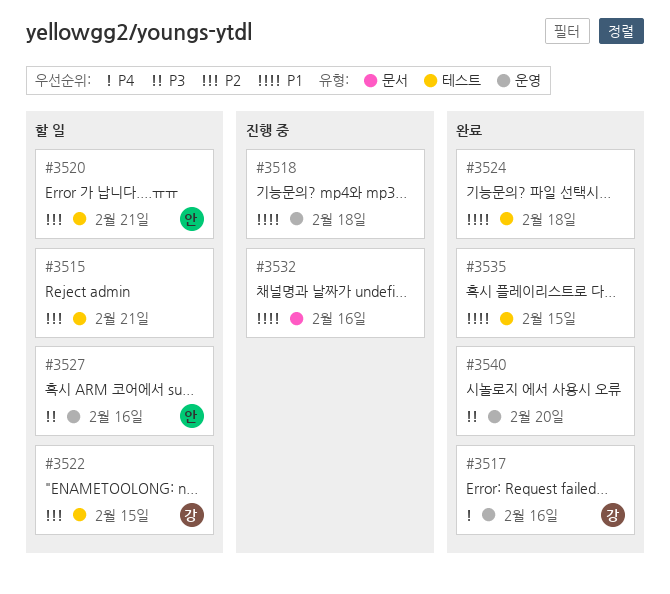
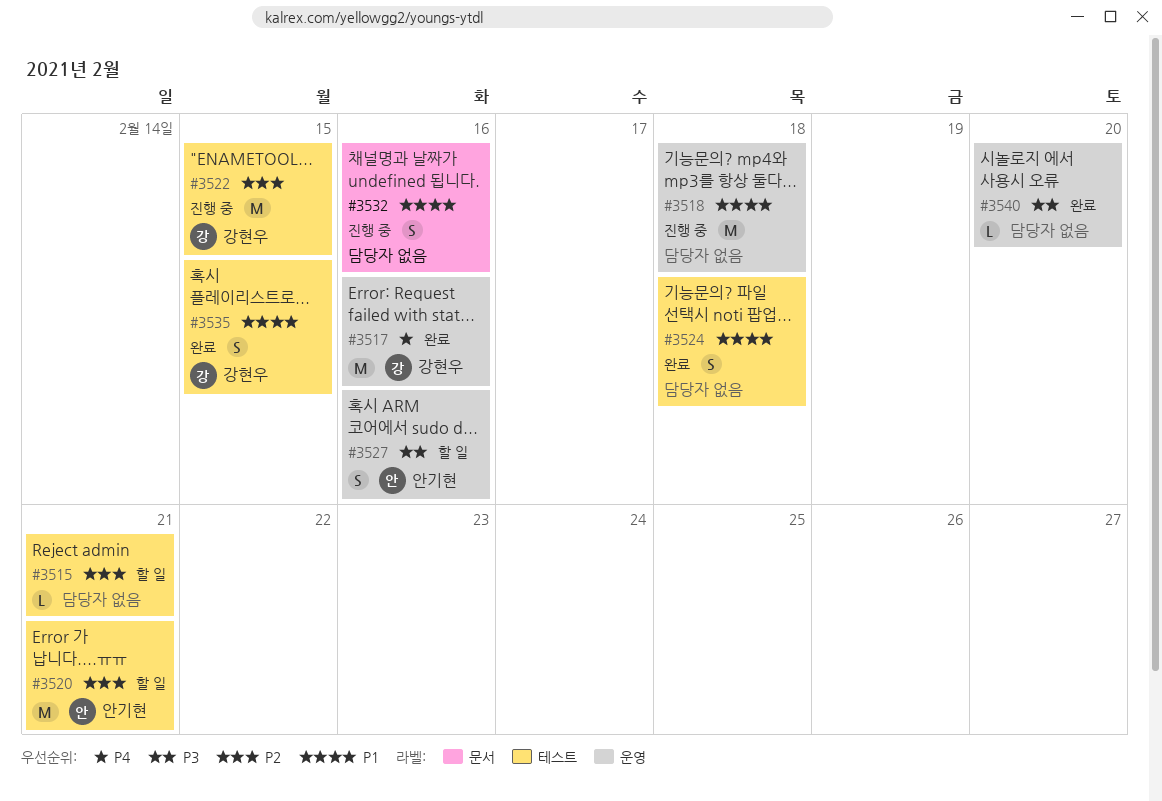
#3522, status: 할 일 -> 진행 중
#3535, owner: none -> 강현우

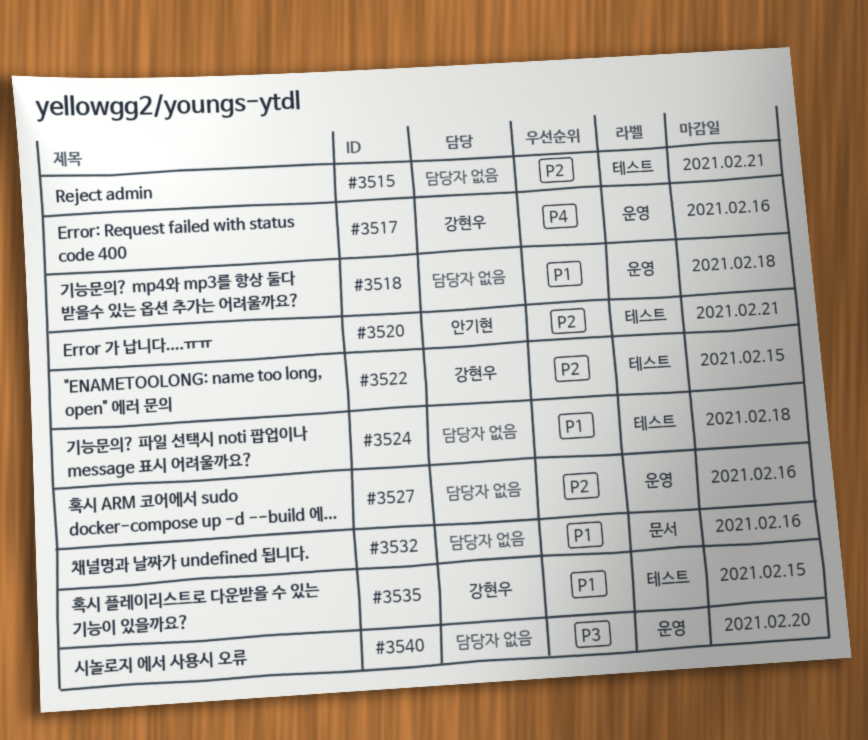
#3527, owner: 안기현 -> none
#3527, priority: P3 -> P2

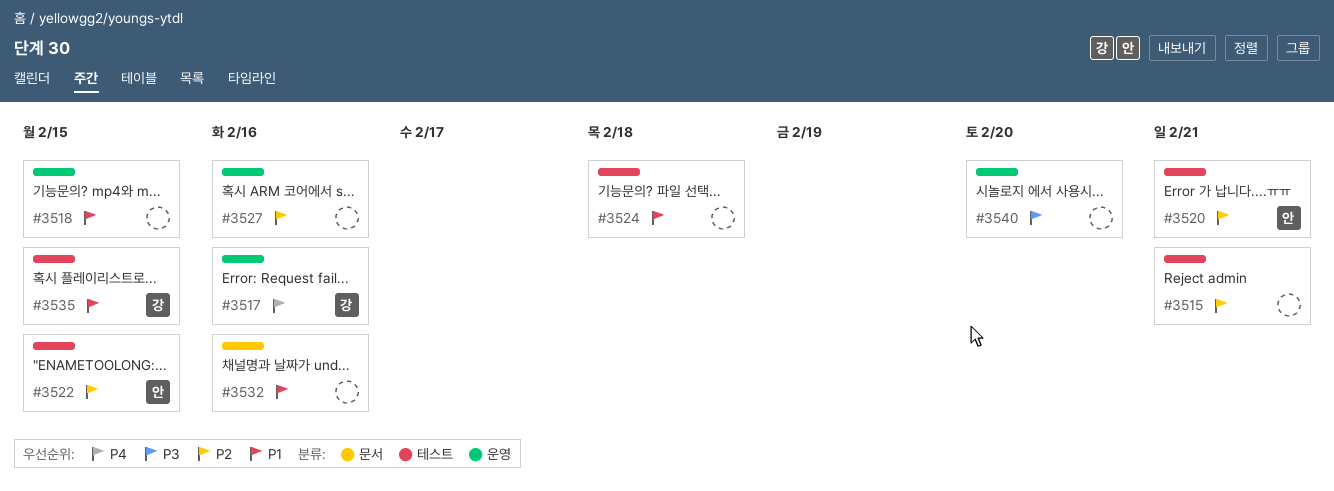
#3518, due: Feb 18 -> Feb 15
#3522, owner: 강현우 -> 안기현

